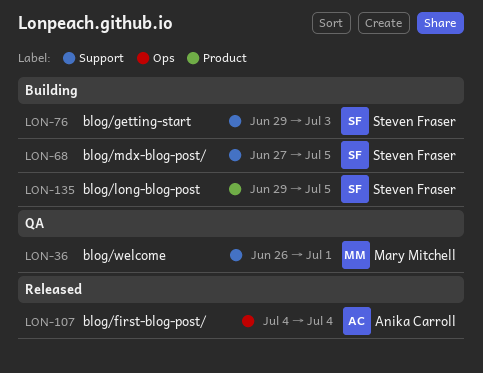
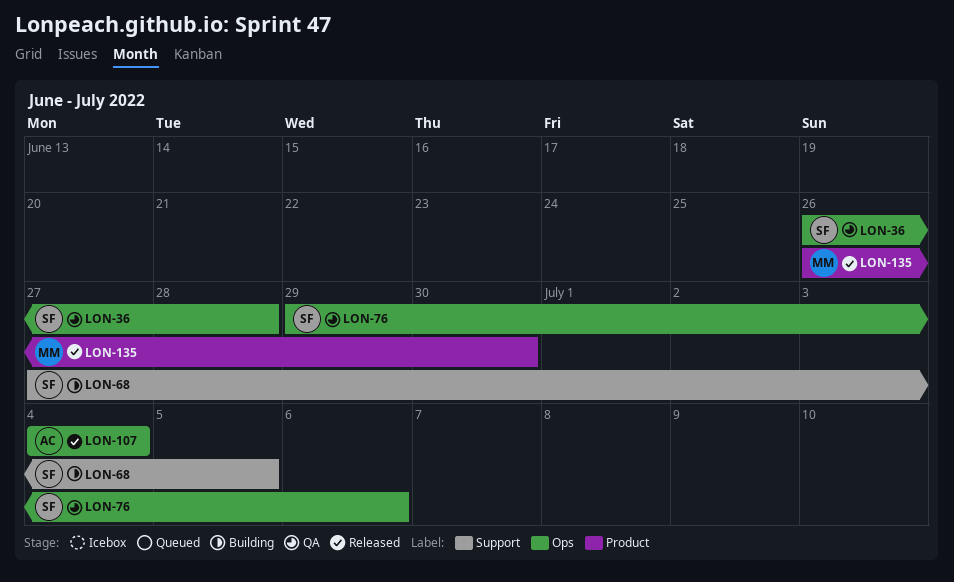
LON-36, owner: Mary Mitchell -> Steven Fraser
LON-36, label: Support -> Ops
LON-36, due: Jul 1 -> Jun 28
LON-76, status: Building -> QA
LON-76, label: Support -> Ops
LON-76, due: Jul 3 -> Jul 6
LON-135, status: Building -> Released
LON-135, owner: Steven Fraser -> Mary Mitchell
LON-135, start: Jun 29 -> Jun 26
LON-135, due: Jul 5 -> Jun 30

